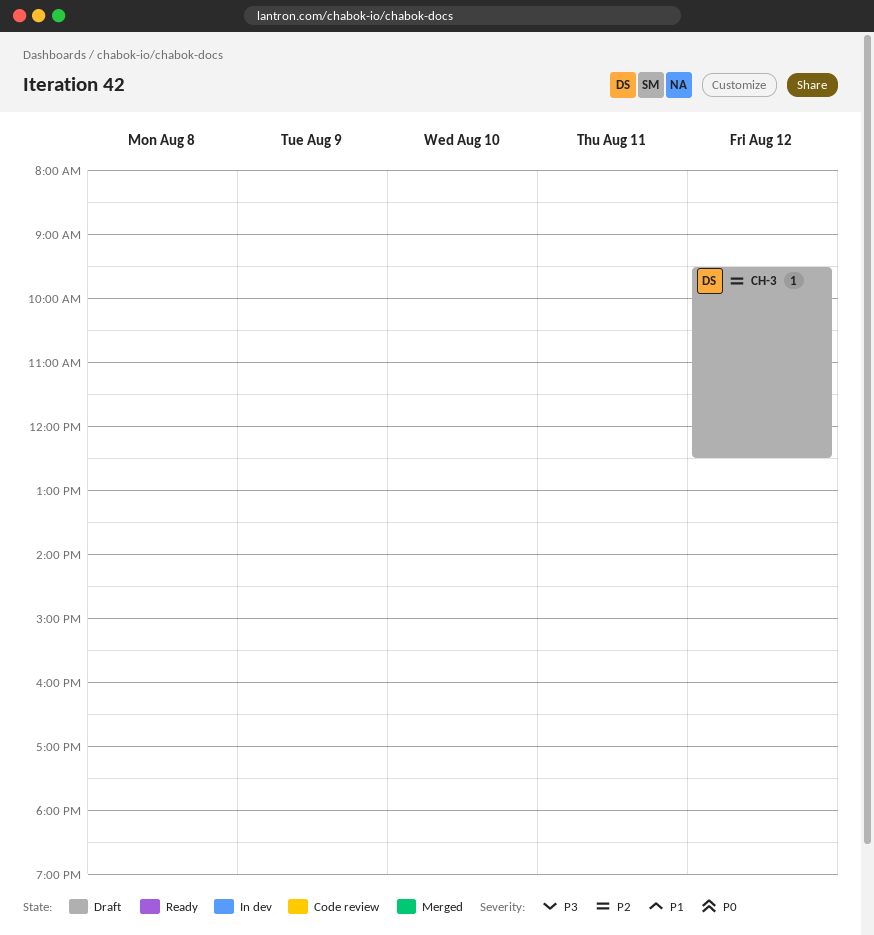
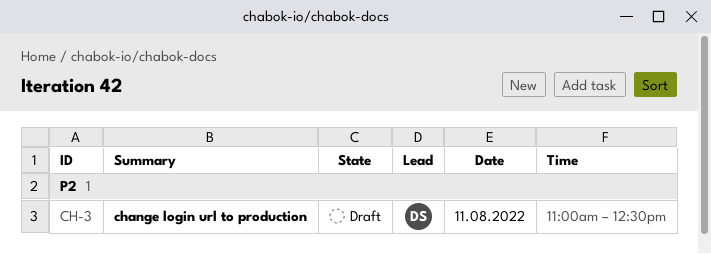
CH-3, day: Aug 12 -> Aug 11
CH-3, begins: 09:30 -> 11:00

